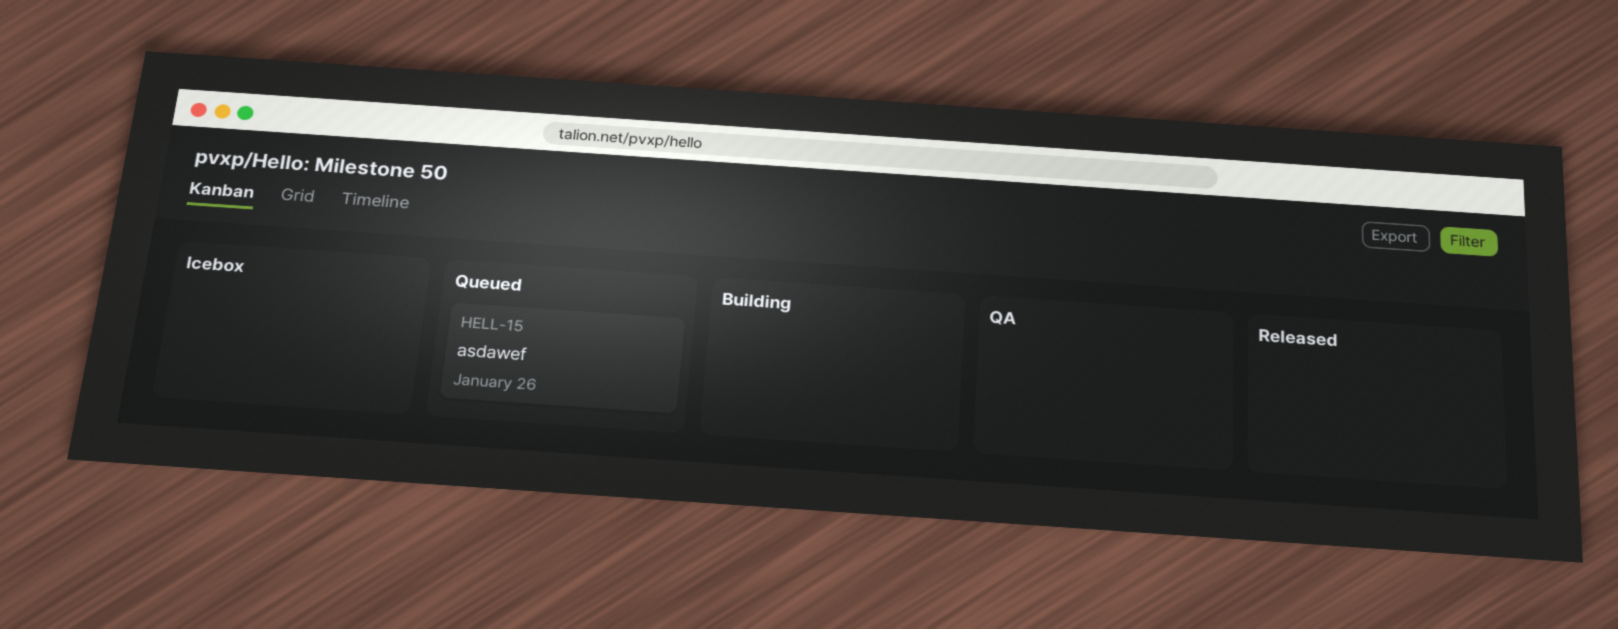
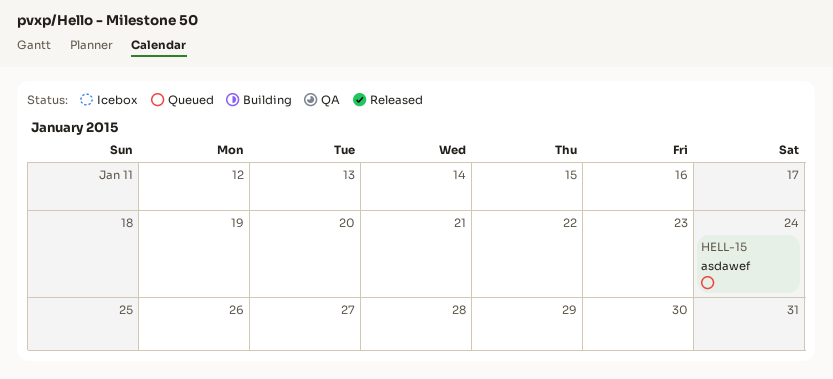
HELL-15, due: Jan 26 -> Jan 24

